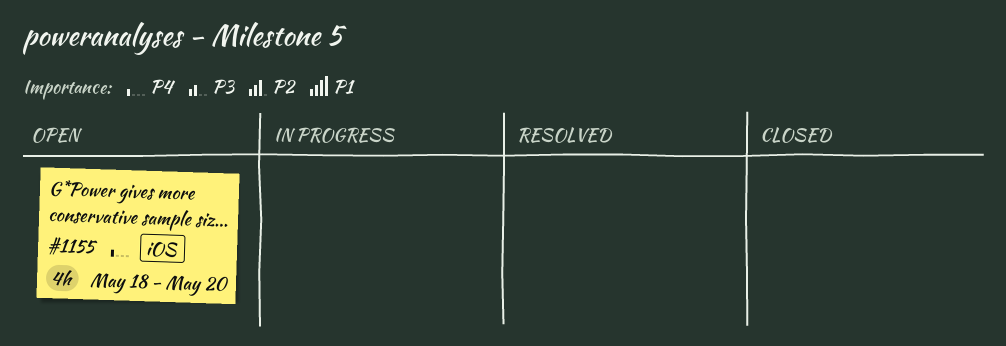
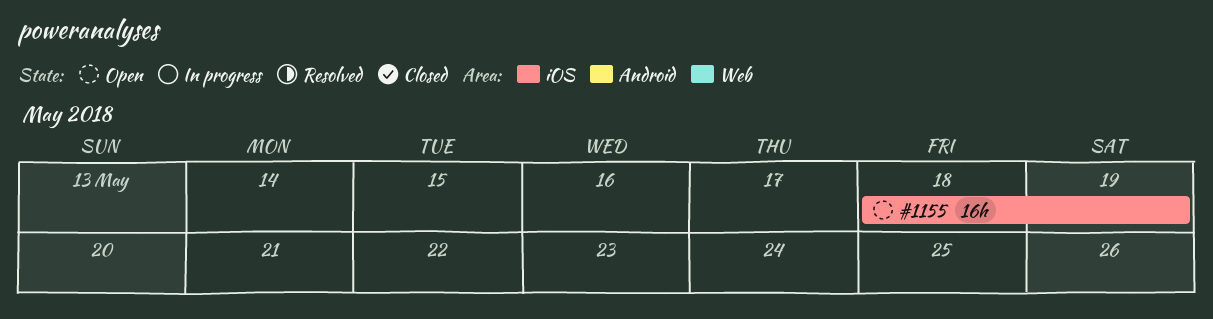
#1155, estimate: 4h -> 16h
#1155, due: May 20 -> May 19

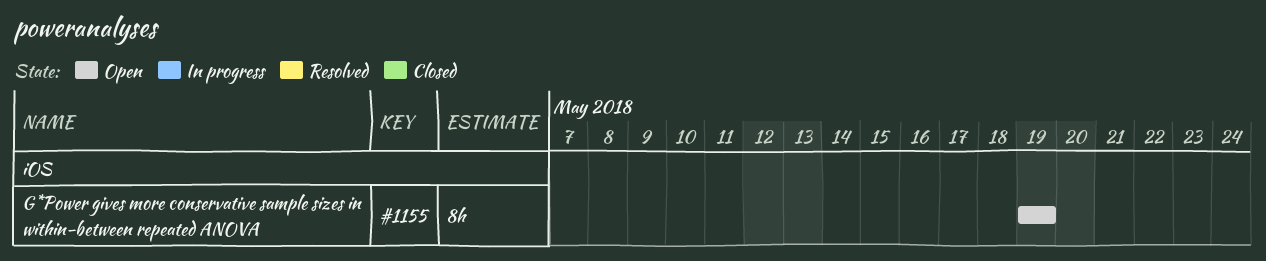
#1155, estimate: 16h -> 8h
#1155, start: May 18 -> May 19

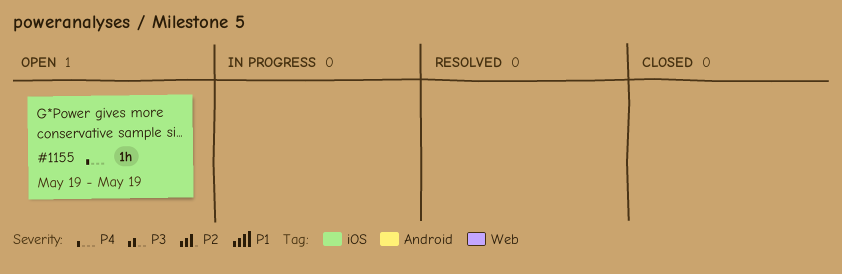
#1155, estimate: 8h -> 1h

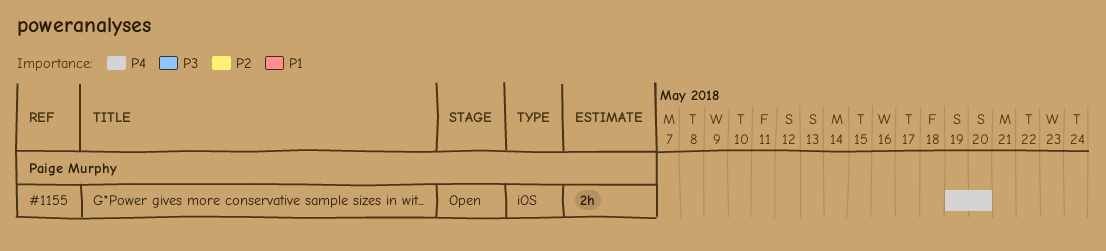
#1155, estimate: 1h -> 2h
#1155, due: May 19 -> May 20

